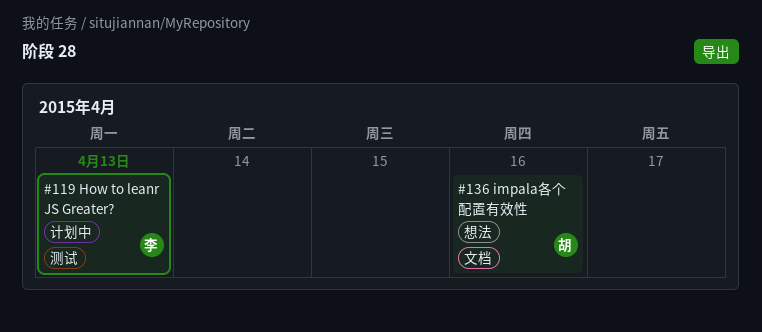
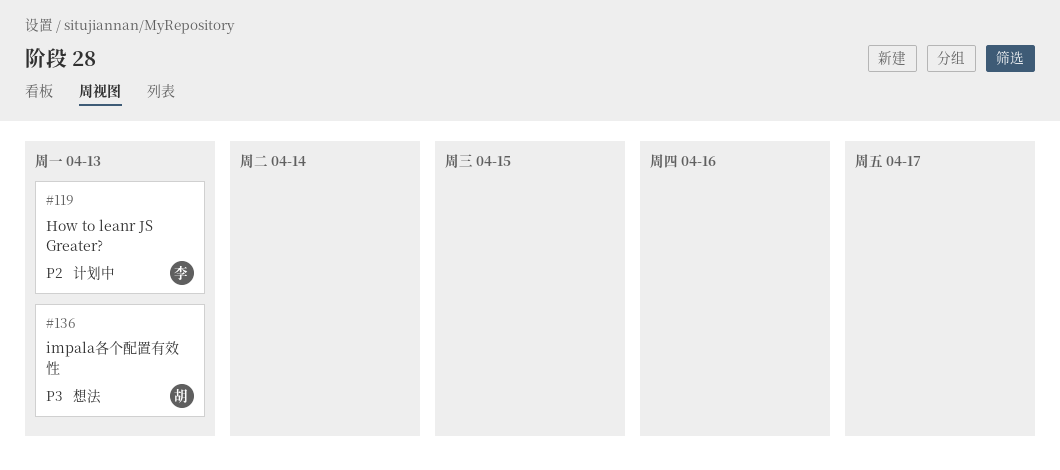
#136, due: Apr 16 -> Apr 13

